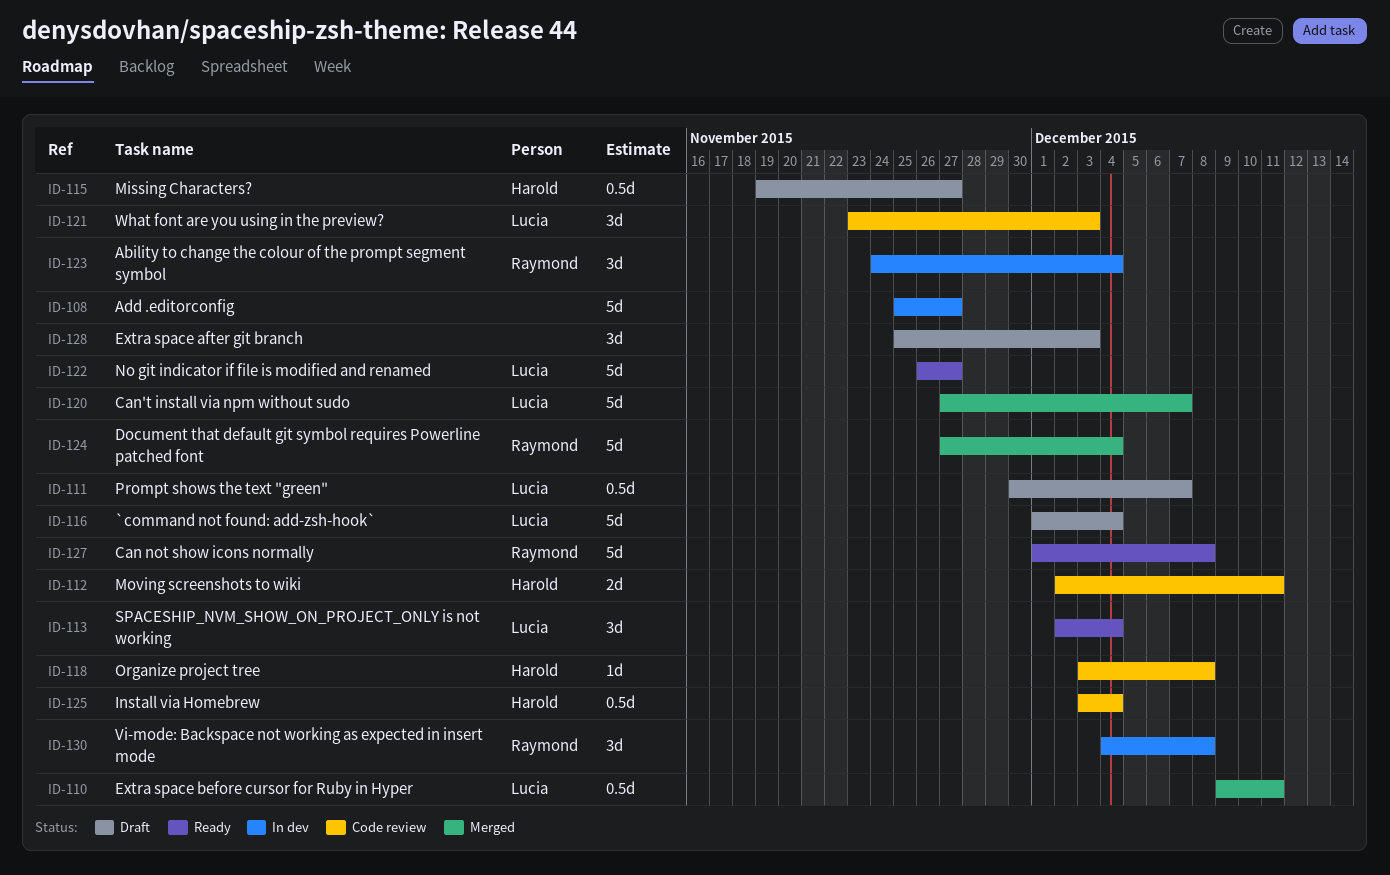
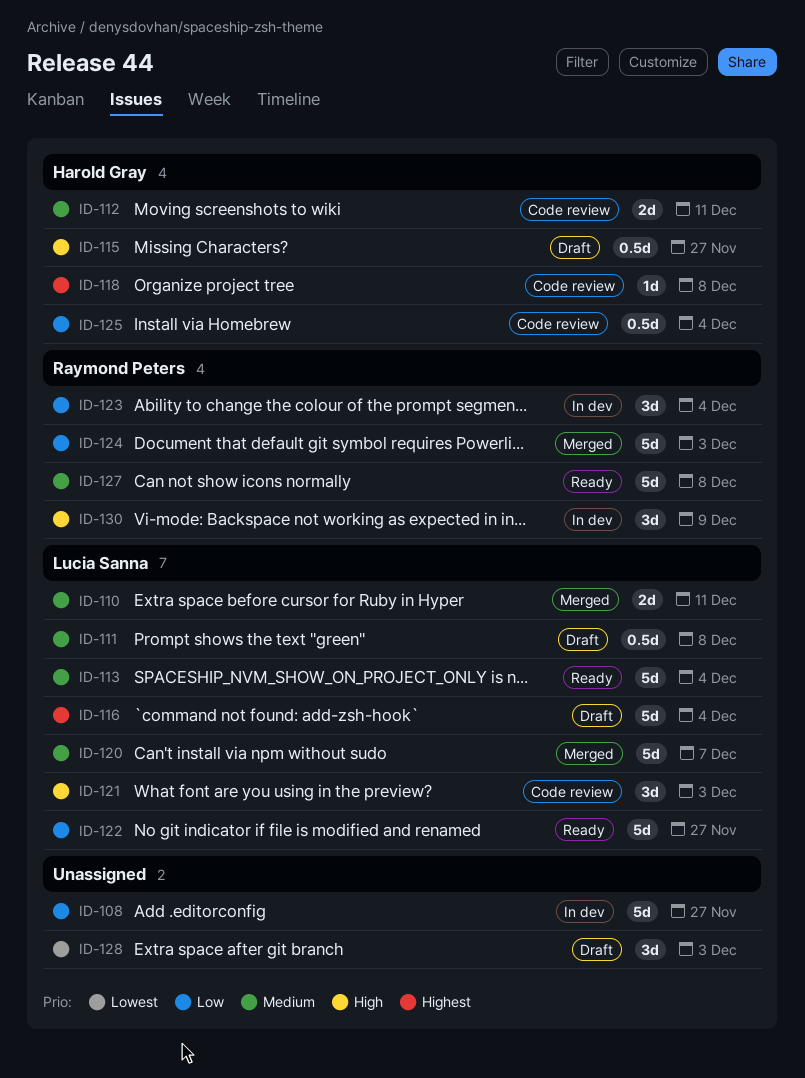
ID-110, estimate: 0.5d -> 2d
ID-111, due: Dec 7 -> Dec 8
ID-113, estimate: 3d -> 5d
ID-124, due: Dec 4 -> Dec 3
ID-130, due: Dec 8 -> Dec 9

